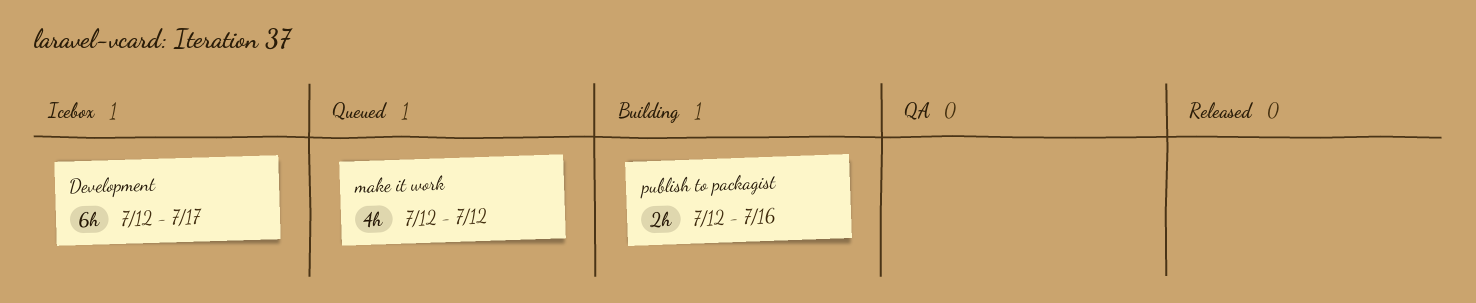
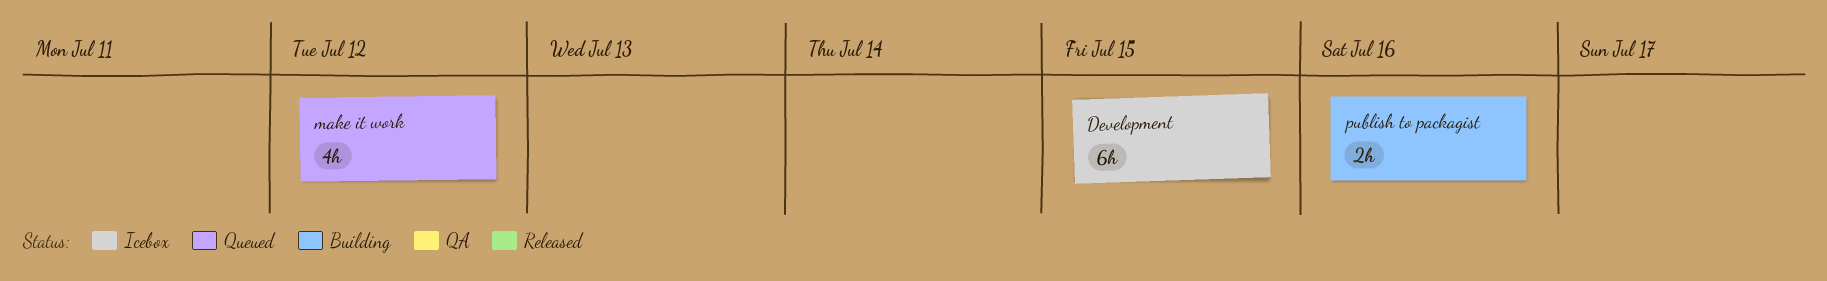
Development, due: Jul 17 -> Jul 15

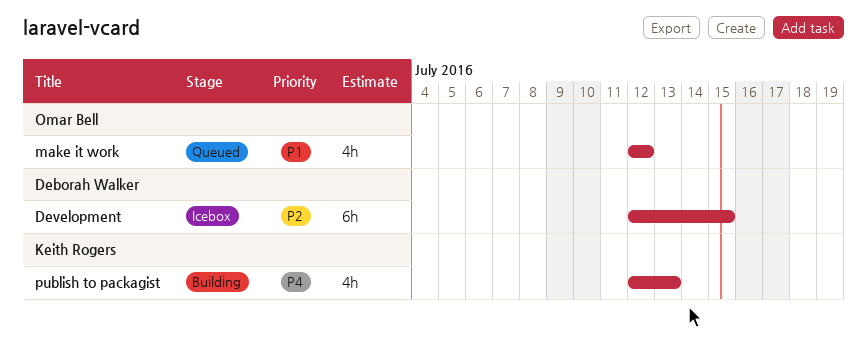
publish to packagist, estimate: 2h -> 4h
publish to packagist, due: Jul 16 -> Jul 13

